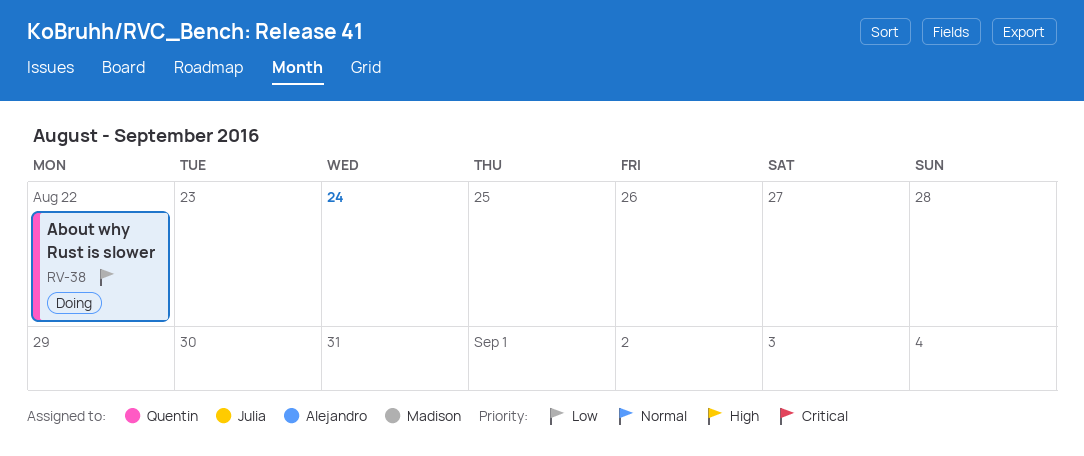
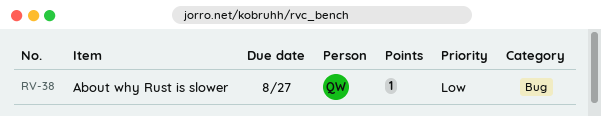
RV-38, due: Aug 22 -> Aug 27

